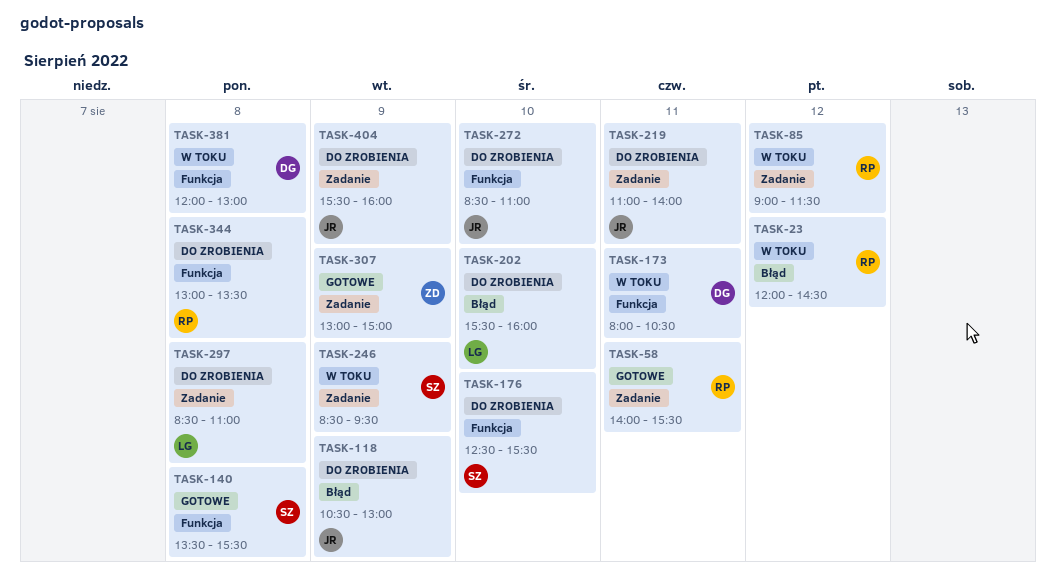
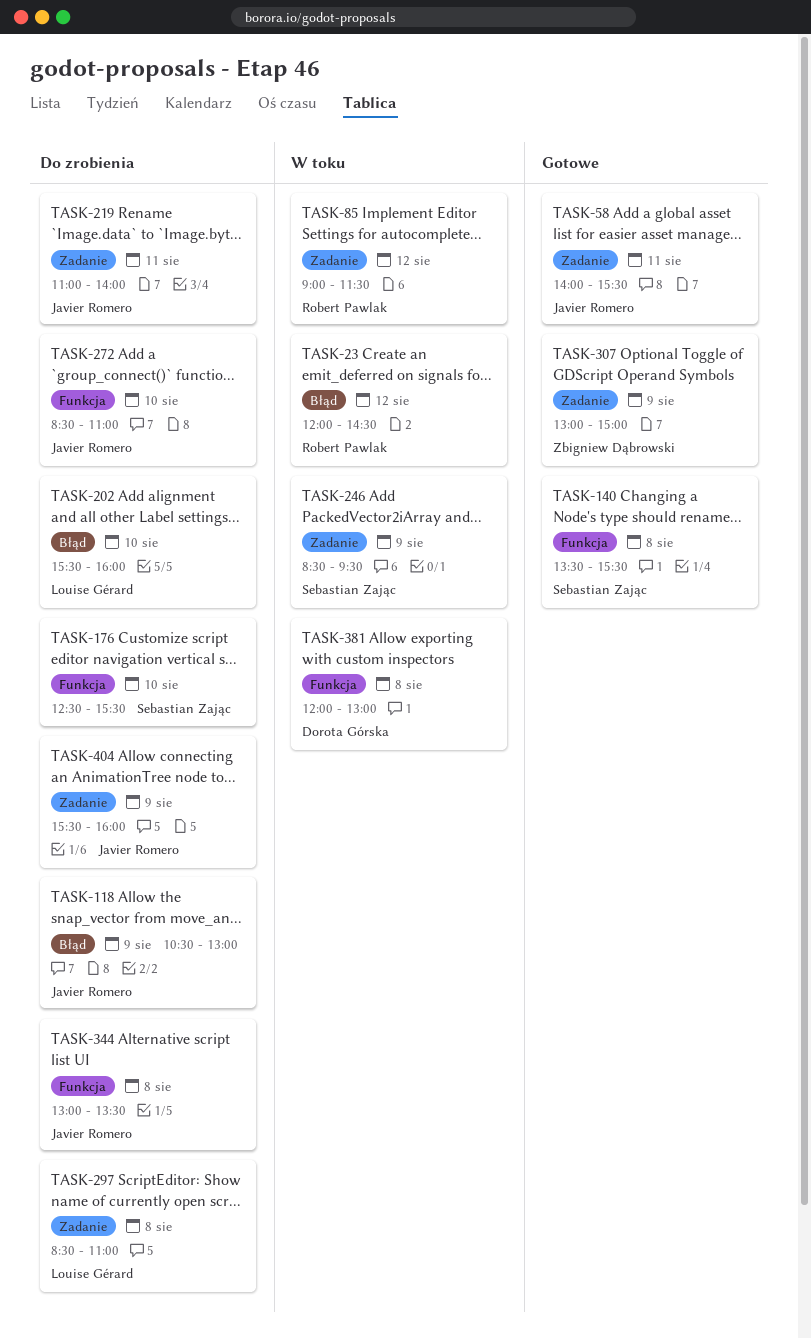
TASK-58, owner: Robert Pawlak -> Javier Romero
TASK-173: present -> none
TASK-344, owner: Robert Pawlak -> Javier Romero

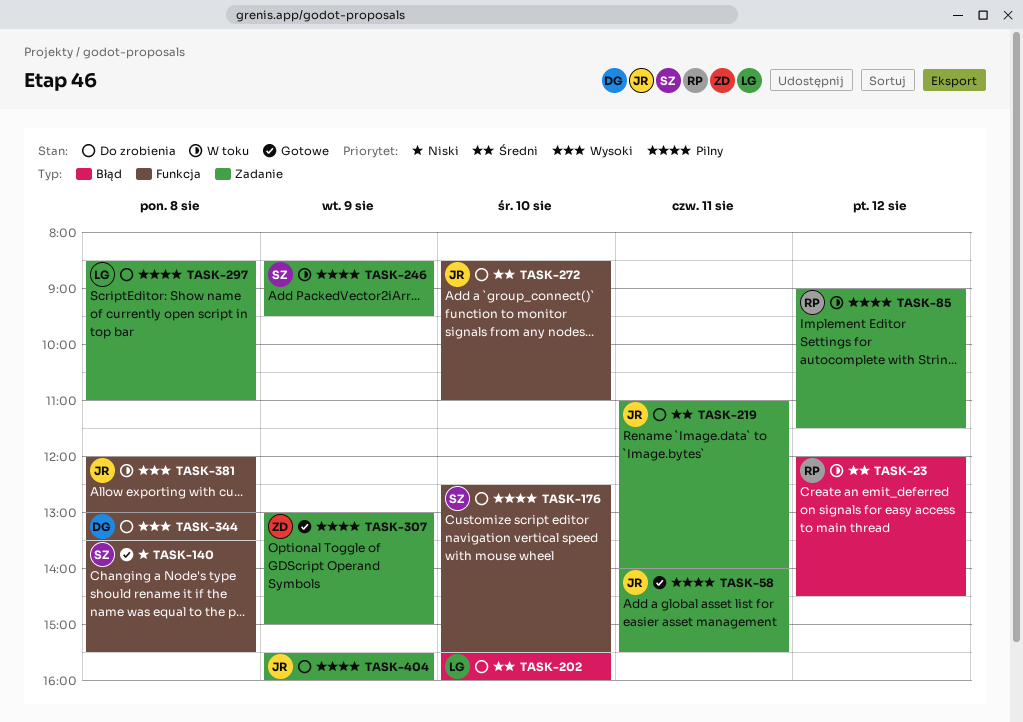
TASK-118: present -> none
TASK-344, owner: Javier Romero -> Dorota Górska
TASK-381, owner: Dorota Górska -> Javier Romero

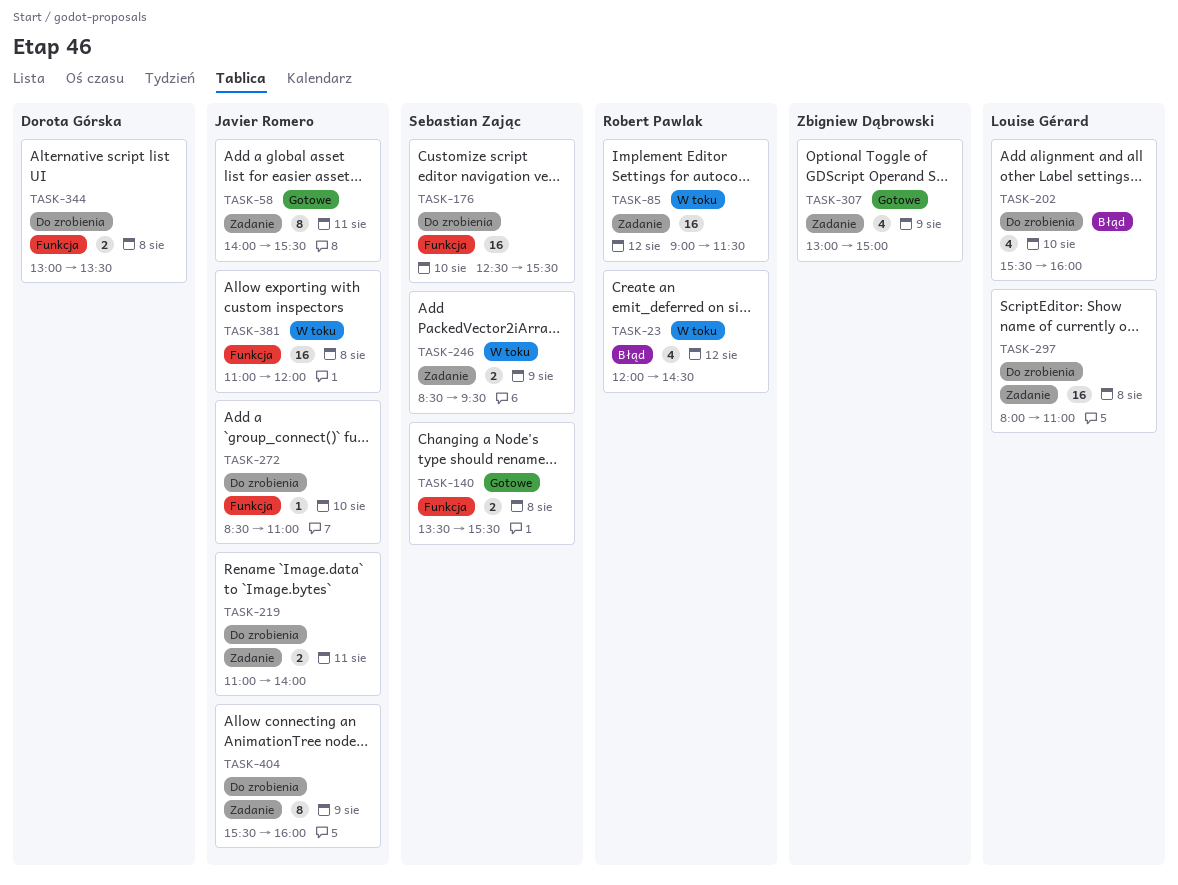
TASK-297, begins: 08:30 -> 08:00
TASK-381, begins: 12:00 -> 11:00
TASK-381, ends: 13:00 -> 12:00

